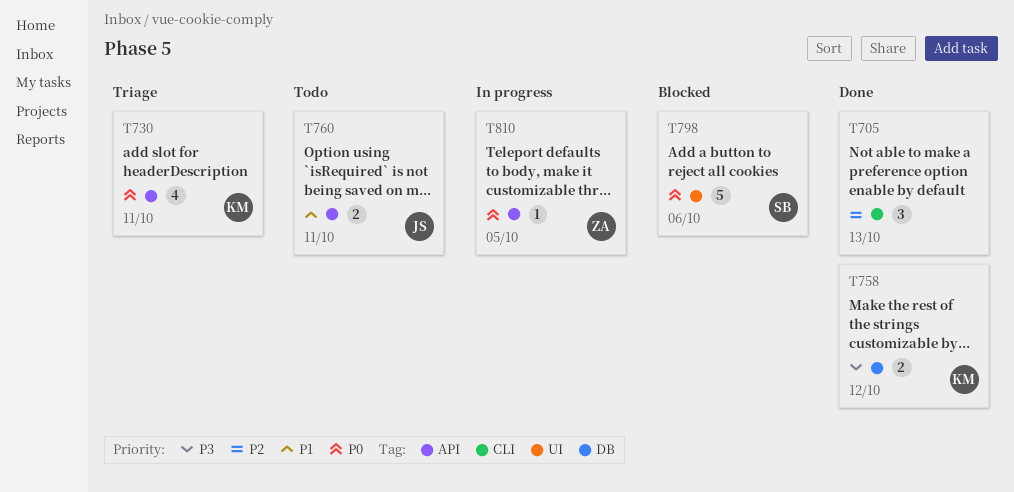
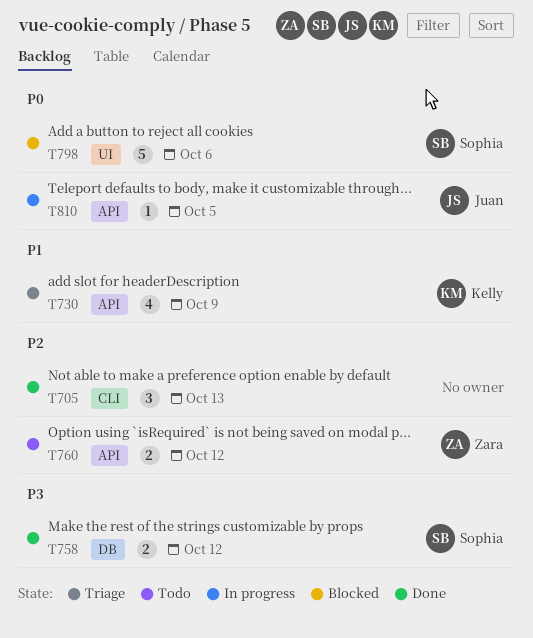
T730, priority: P0 -> P1
T730, due: Oct 11 -> Oct 9
T758, owner: Kelly -> Sophia
T760, owner: Juan -> Zara
T760, priority: P1 -> P2
T760, due: Oct 11 -> Oct 12
T810, owner: Zara -> Juan

